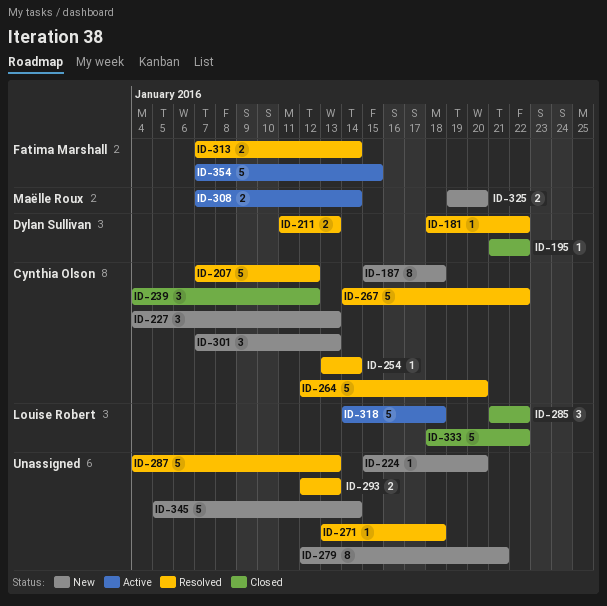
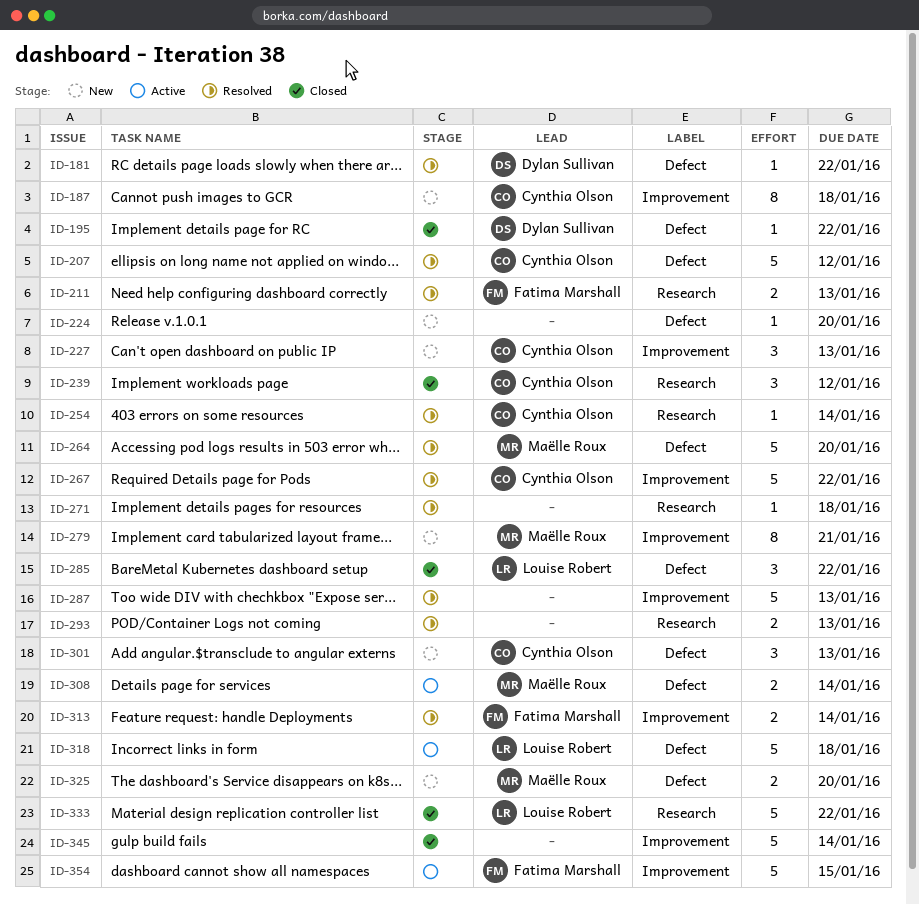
ID-211, owner: Dylan Sullivan -> Fatima Marshall
ID-264, owner: Cynthia Olson -> Maëlle Roux
ID-279, owner: none -> Maëlle Roux
ID-345, status: New -> Closed

